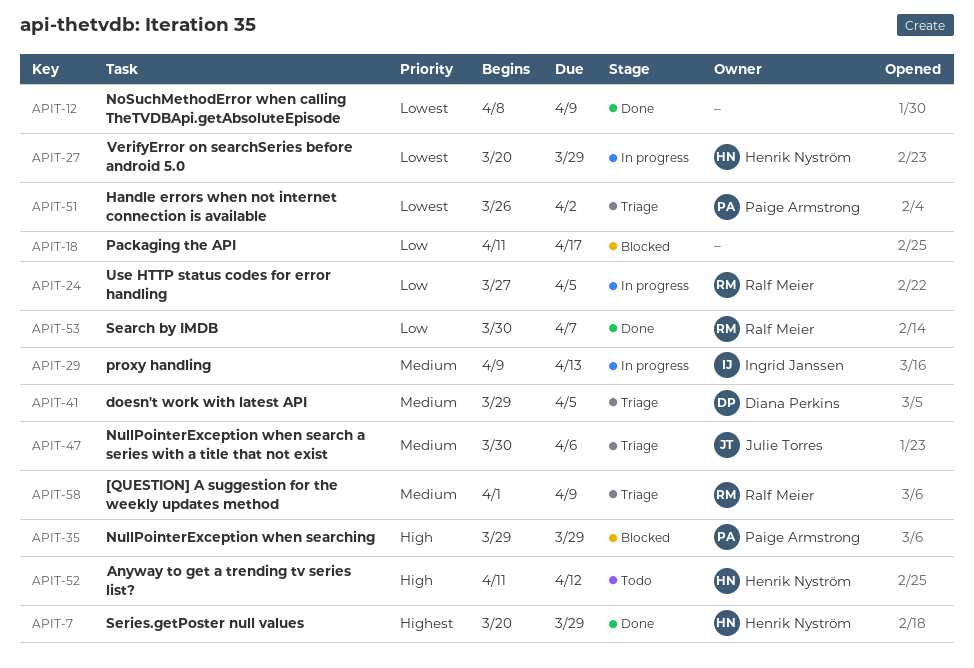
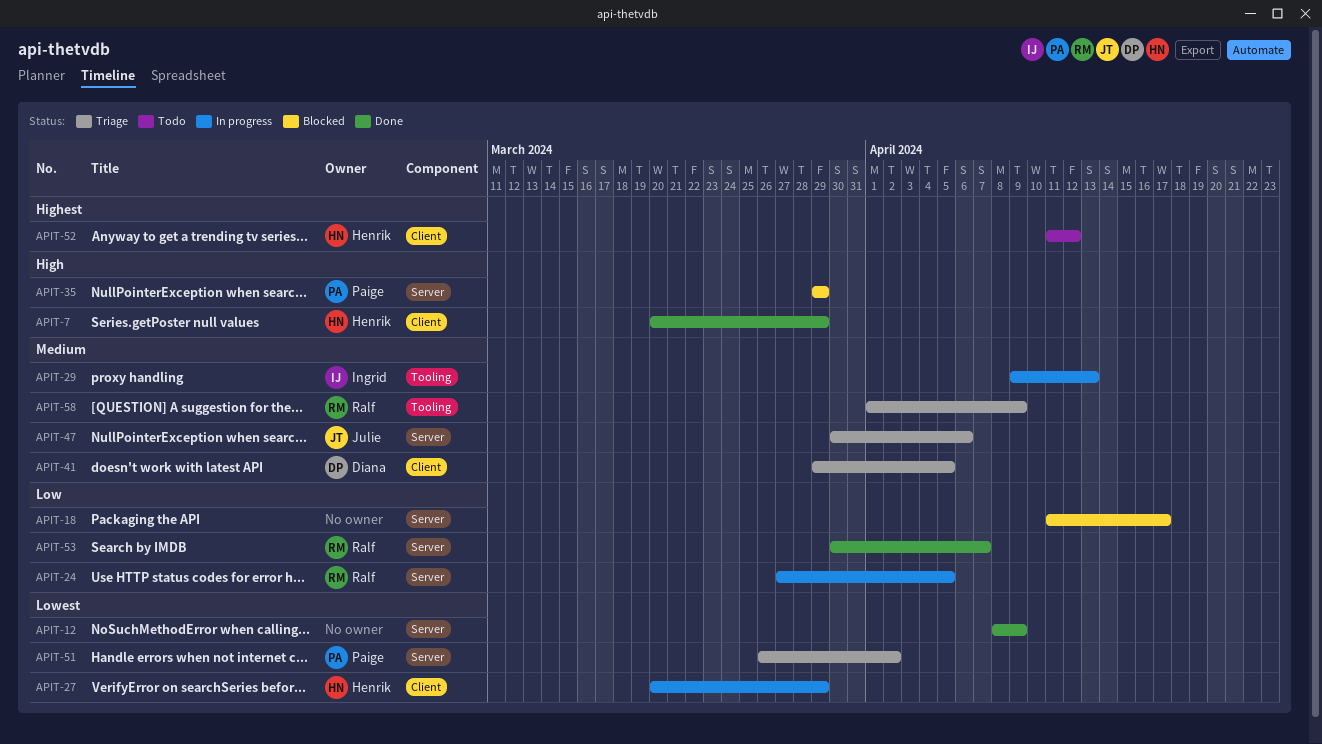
APIT-7, priority: Highest -> High
APIT-52, priority: High -> Highest

